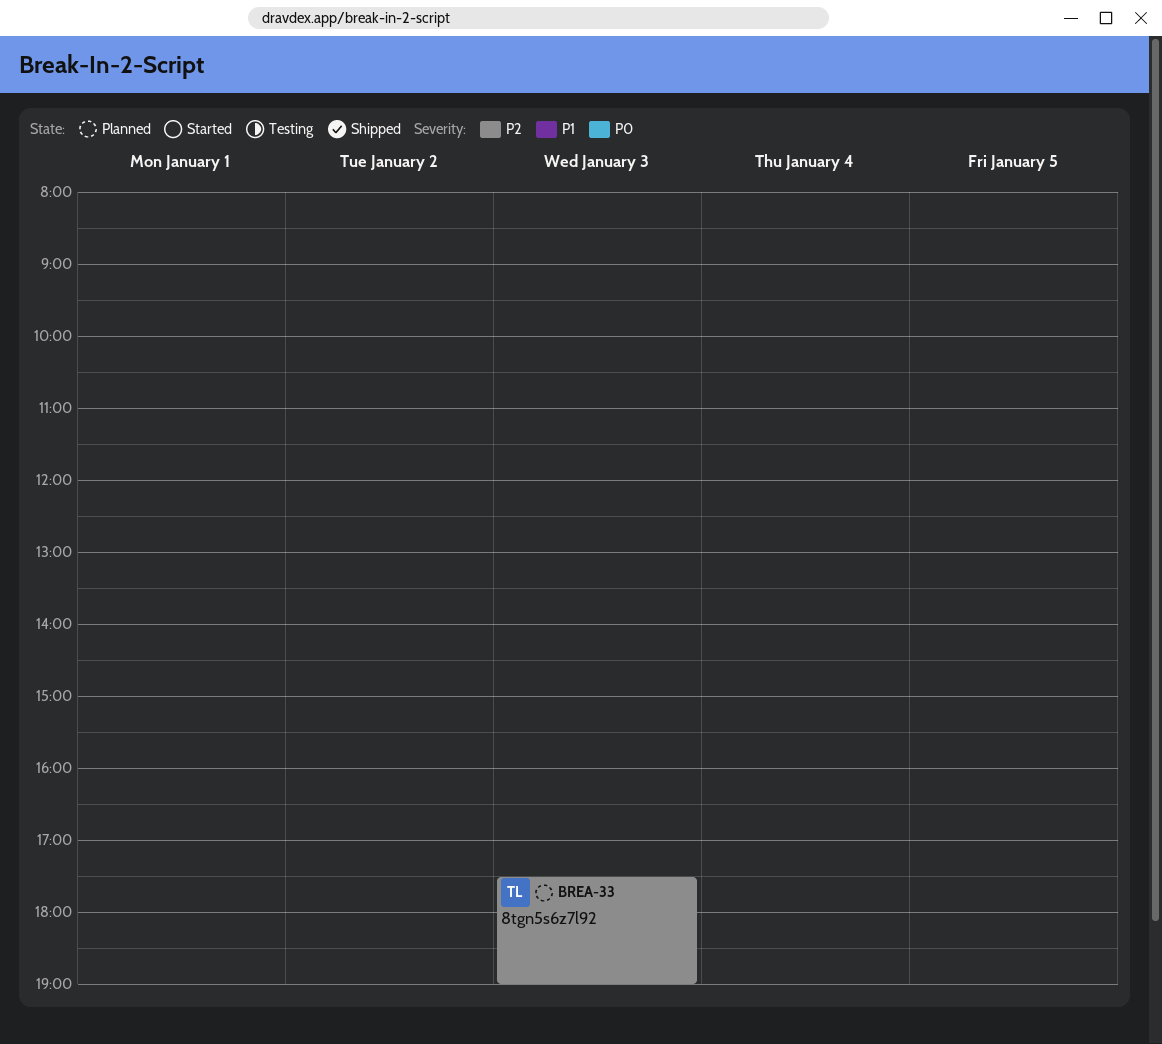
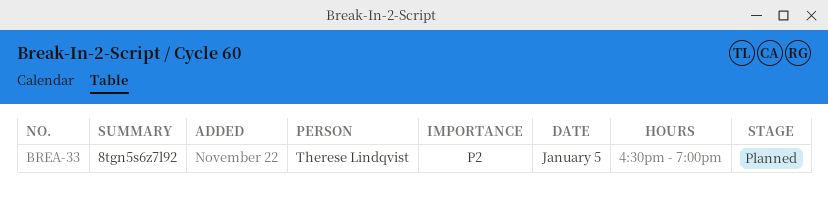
BREA-33, day: Jan 3 -> Jan 5
BREA-33, begins: 17:30 -> 16:30

